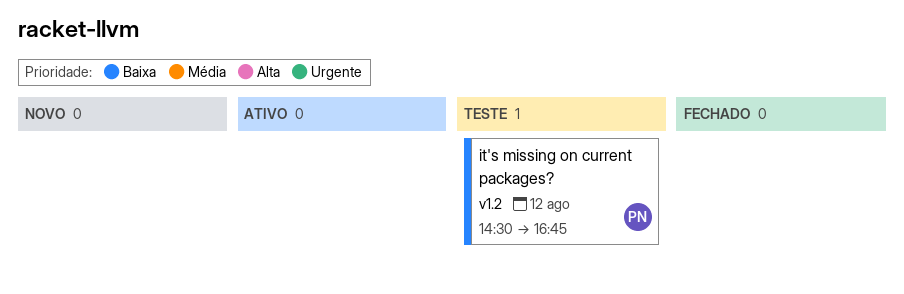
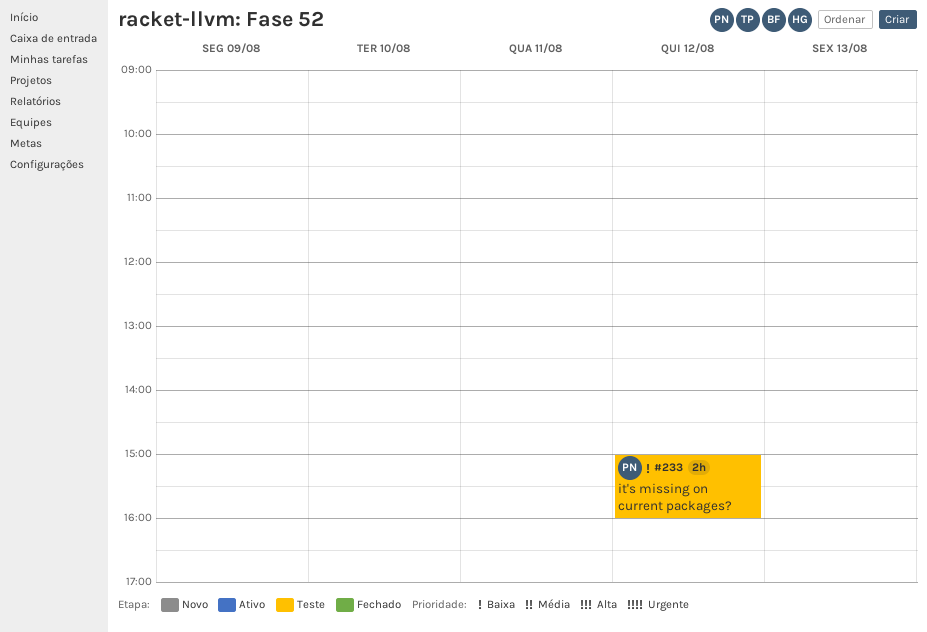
it's missing on current packages?, begins: 14:30 -> 15:00
it's missing on current packages?, ends: 16:45 -> 16:00

